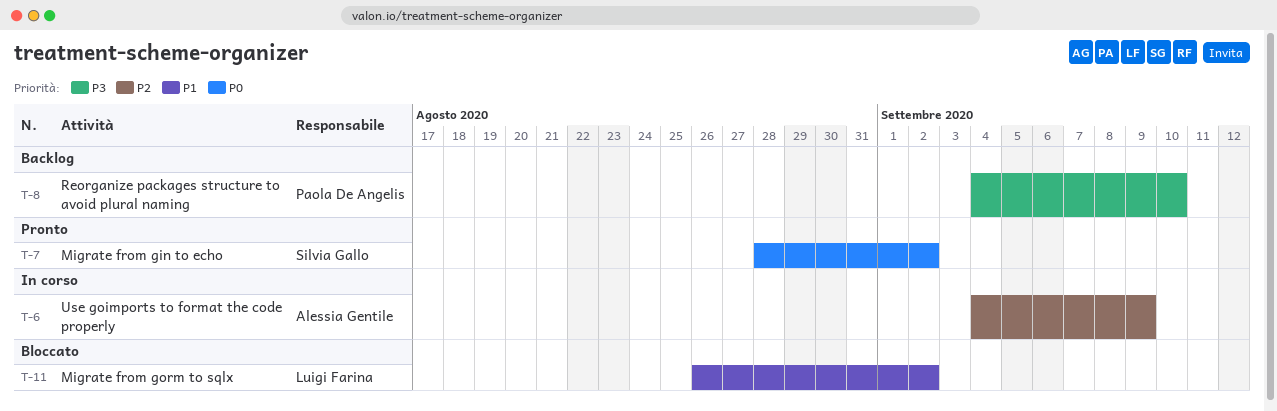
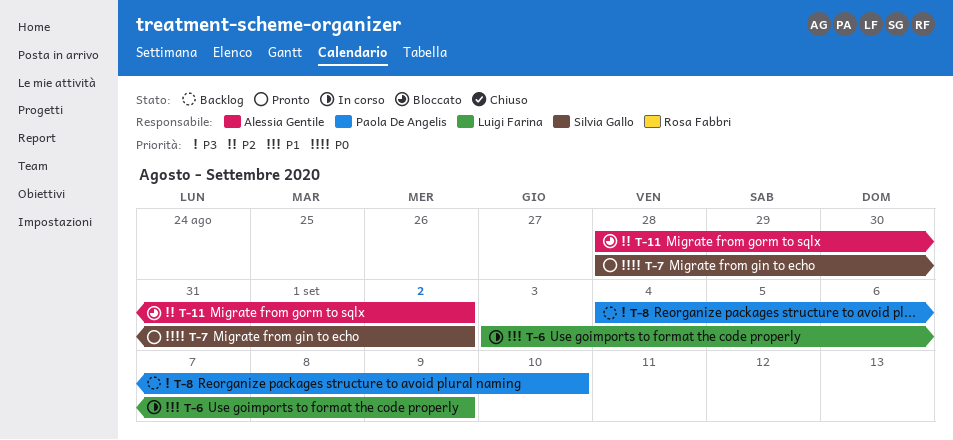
T-6, owner: Alessia Gentile -> Luigi Farina
T-6, priority: P2 -> P1
T-6, start: Sep 4 -> Sep 3
T-11, owner: Luigi Farina -> Alessia Gentile
T-11, priority: P1 -> P2
T-11, start: Aug 26 -> Aug 28

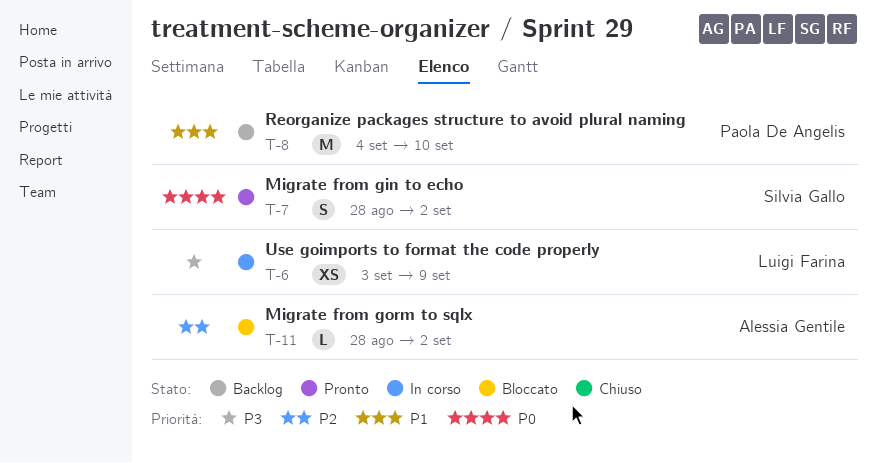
T-6, priority: P1 -> P3
T-8, priority: P3 -> P1

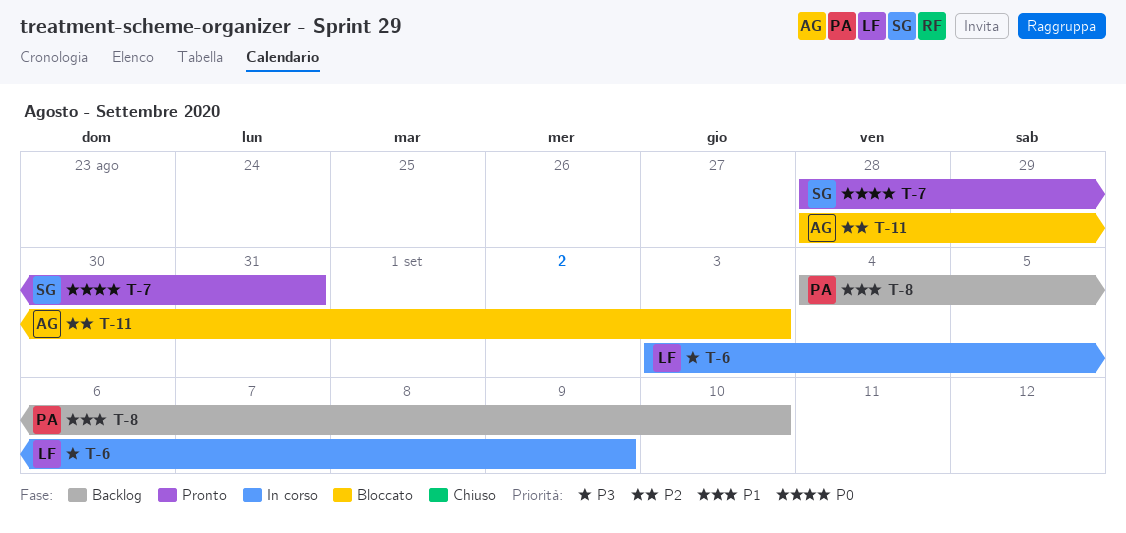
T-7, due: Sep 2 -> Aug 31
T-11, due: Sep 2 -> Sep 3

